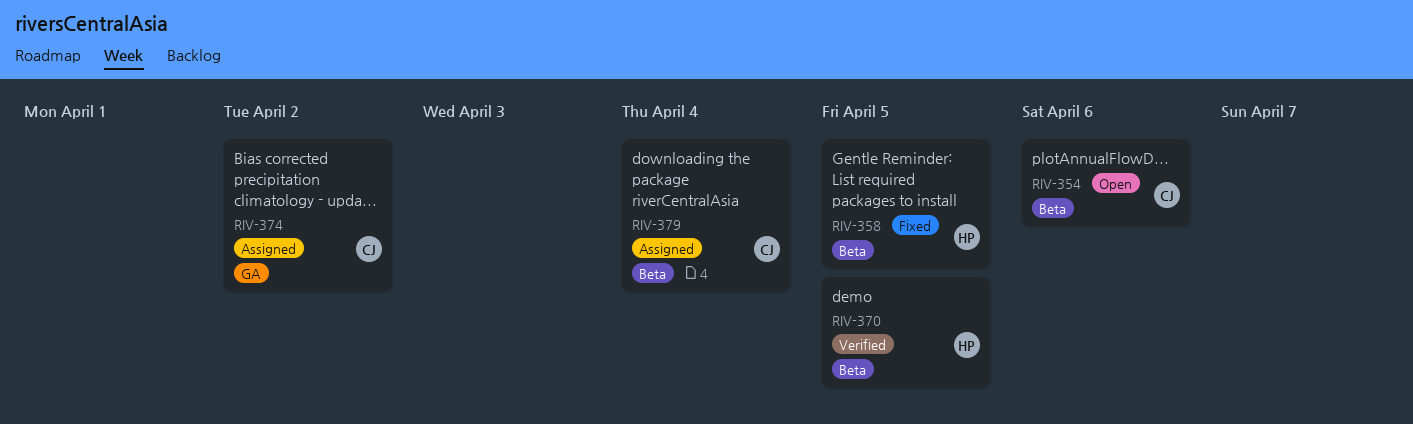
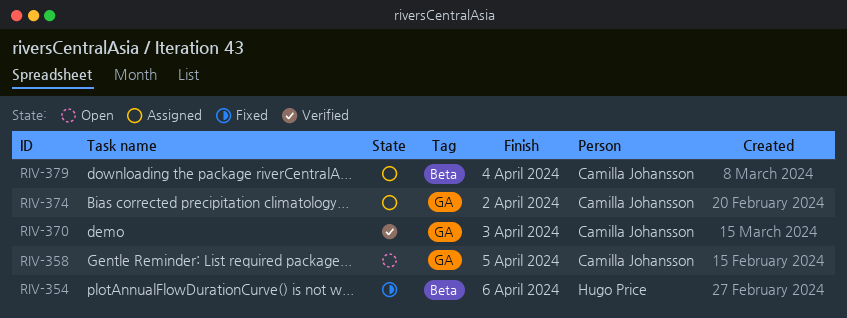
RIV-354, status: Open -> Fixed
RIV-354, owner: Camilla Johansson -> Hugo Price
RIV-358, status: Fixed -> Open
RIV-358, owner: Hugo Price -> Camilla Johansson
RIV-358, label: Beta -> GA
RIV-370, owner: Hugo Price -> Camilla Johansson
RIV-370, label: Beta -> GA
RIV-370, due: Apr 5 -> Apr 3

